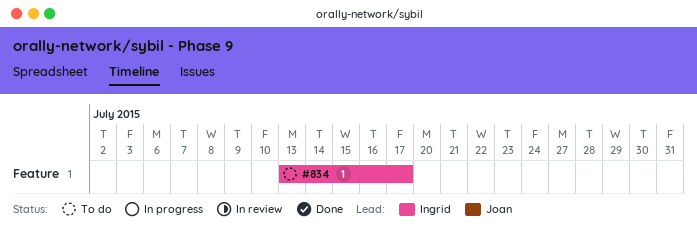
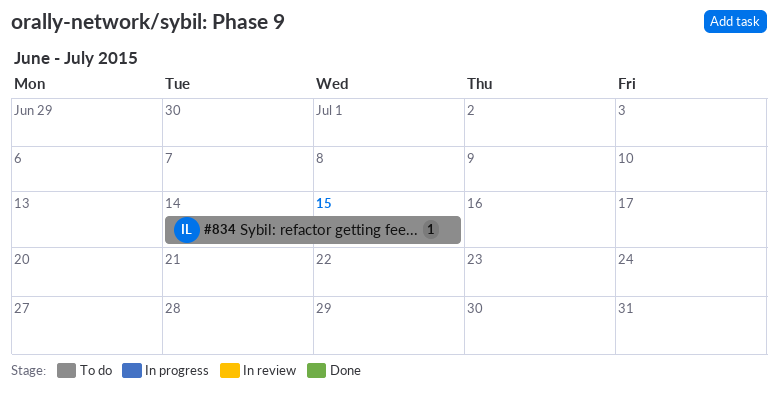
#834, start: Jul 13 -> Jul 14
#834, due: Jul 17 -> Jul 15

